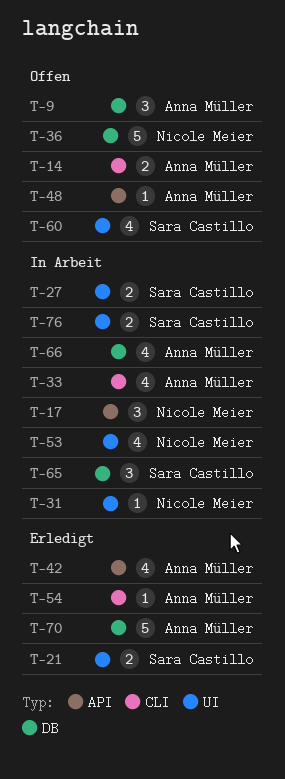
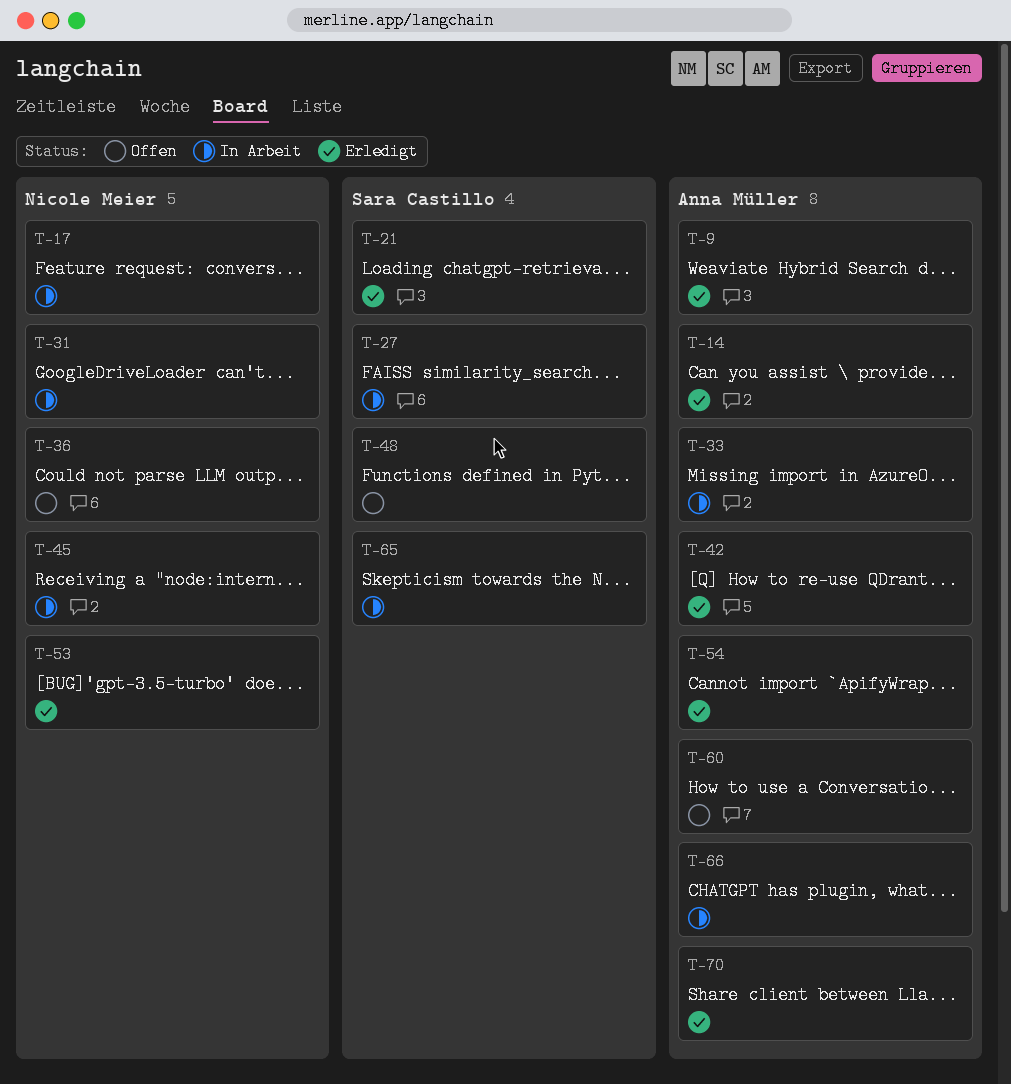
T-9, status: Offen -> Erledigt
T-14, status: Offen -> Erledigt
T-45: none -> present
T-48, owner: Anna Müller -> Sara Castillo
T-53, status: In Arbeit -> Erledigt
T-60, owner: Sara Castillo -> Anna Müller
T-76: present -> none

